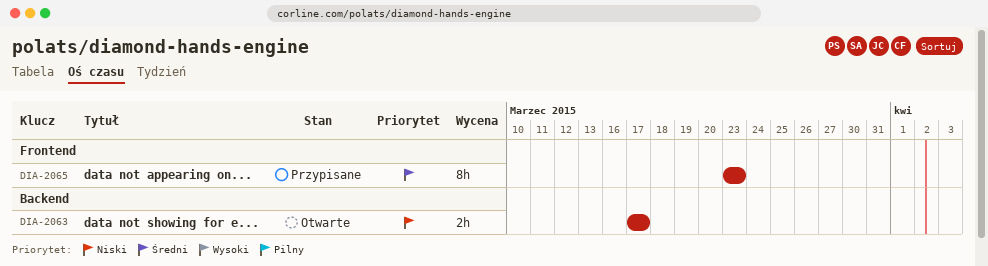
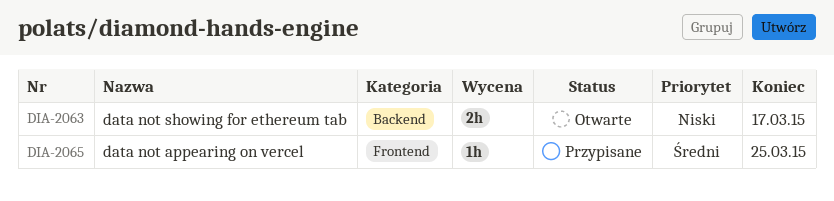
DIA-2065, estimate: 8h -> 1h
DIA-2065, due: Mar 23 -> Mar 25

